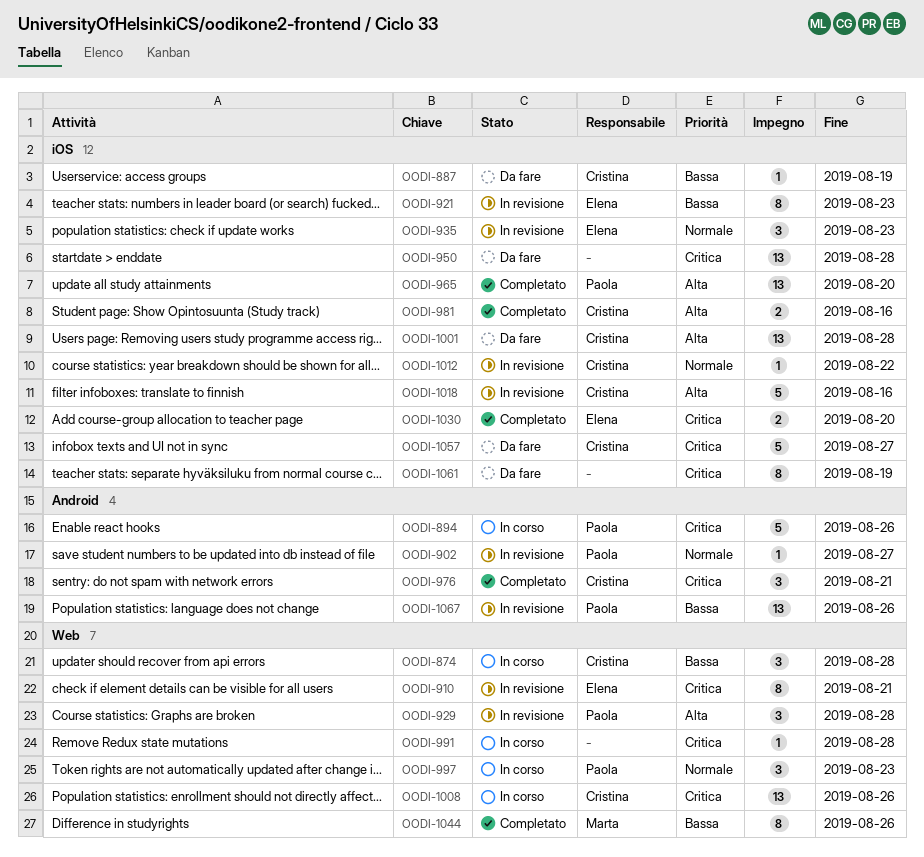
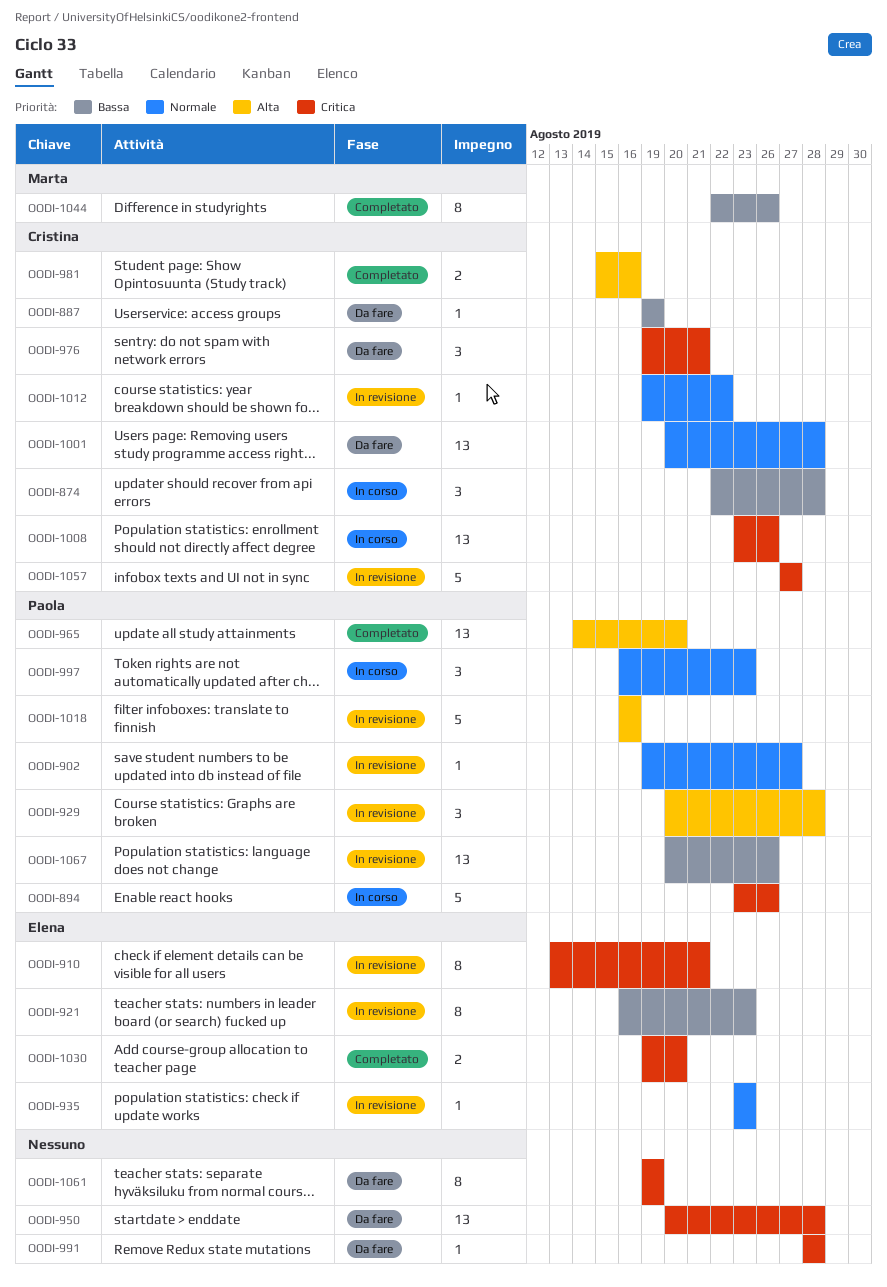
OODI-935, estimate: 3 -> 1
OODI-976, status: Completato -> Da fare
OODI-991, status: In corso -> Da fare
OODI-1001, priority: Alta -> Normale
OODI-1018, owner: Cristina -> Paola
OODI-1057, status: Da fare -> In revisione

